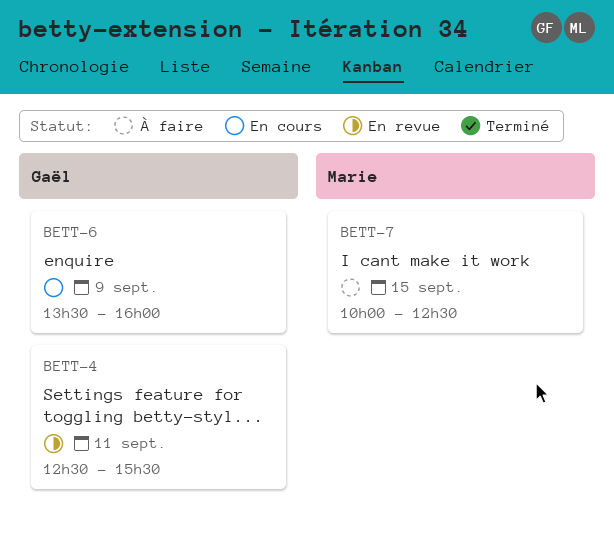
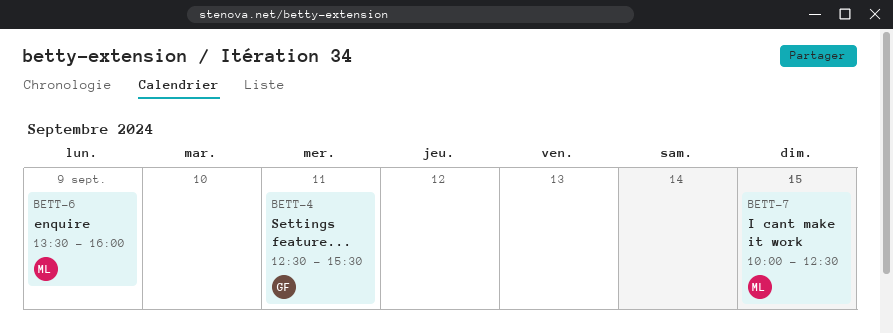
BETT-6, owner: Gaël -> Marie

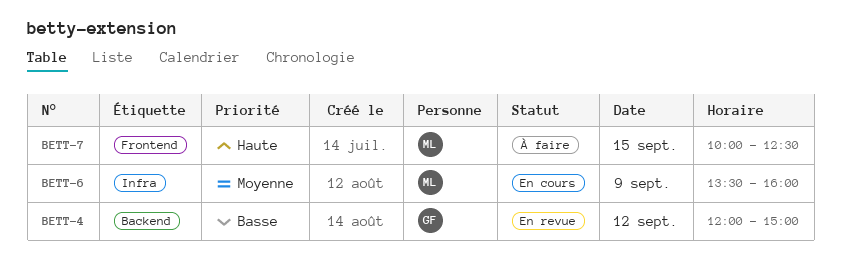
BETT-4, day: Sep 11 -> Sep 12
BETT-4, begins: 12:30 -> 12:00
BETT-4, ends: 15:30 -> 15:00

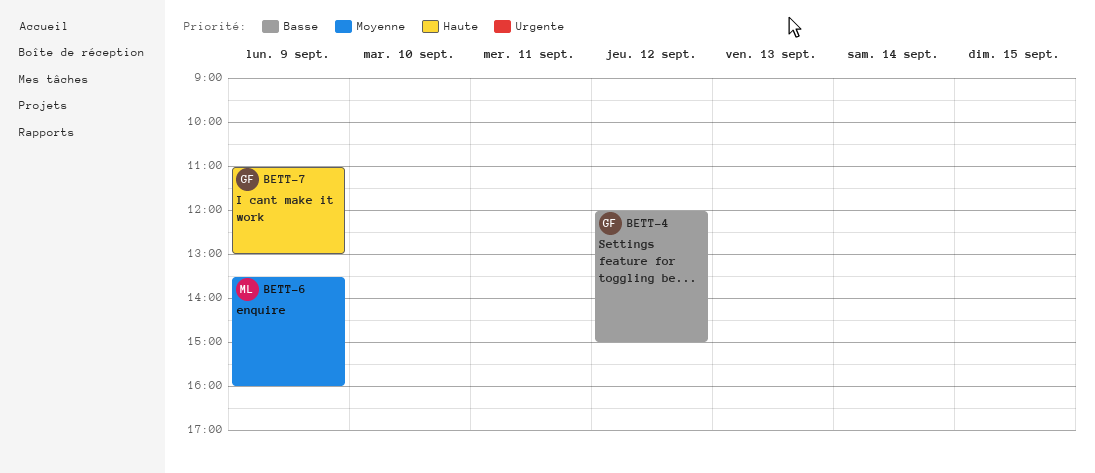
BETT-7, owner: ML -> GF
BETT-7, day: Sep 15 -> Sep 9
BETT-7, begins: 10:00 -> 11:00
BETT-7, ends: 12:30 -> 13:00

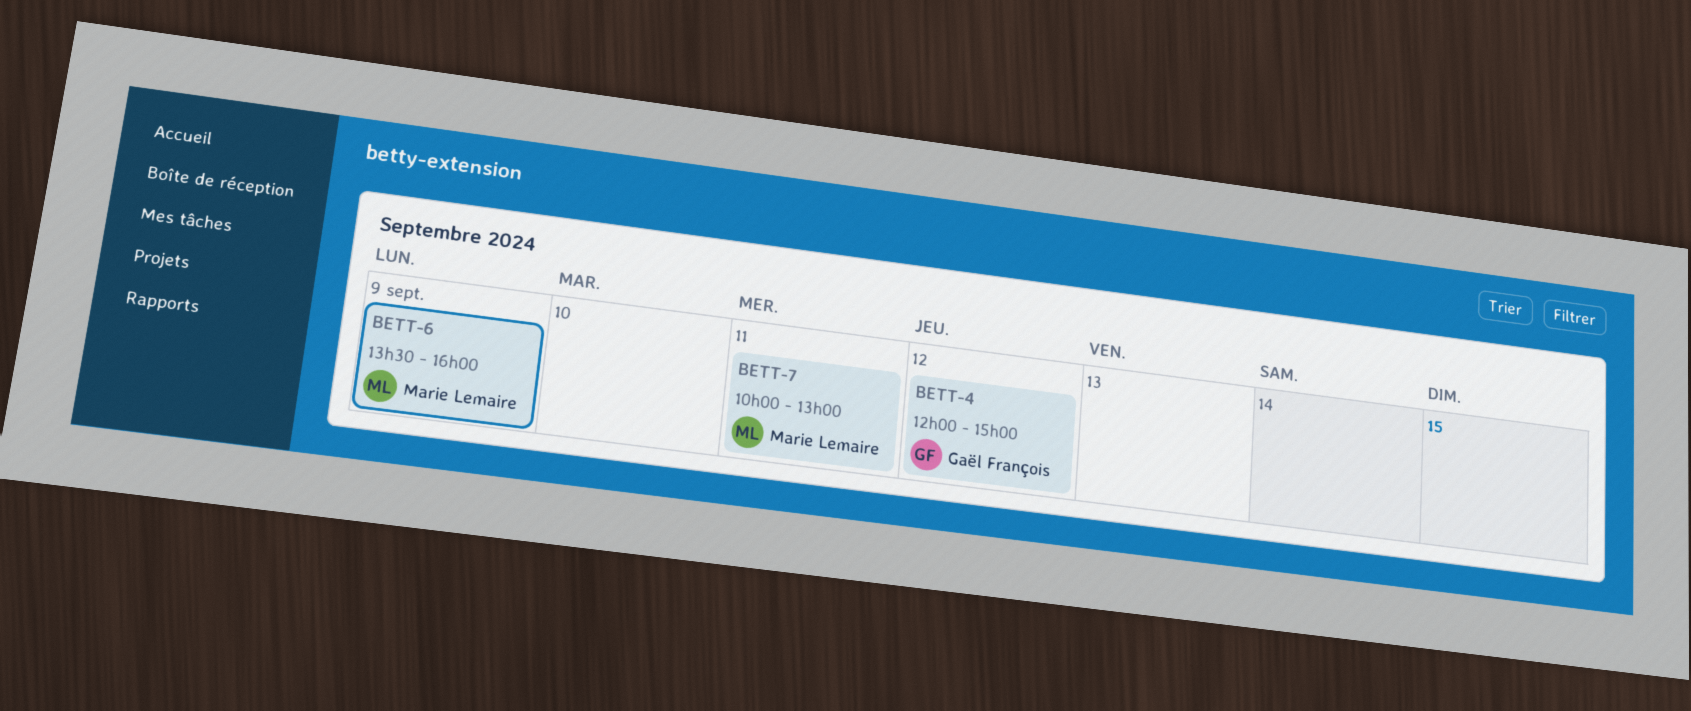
BETT-7, owner: Gaël François -> Marie Lemaire
BETT-7, day: Sep 9 -> Sep 11
BETT-7, begins: 11:00 -> 10:00

